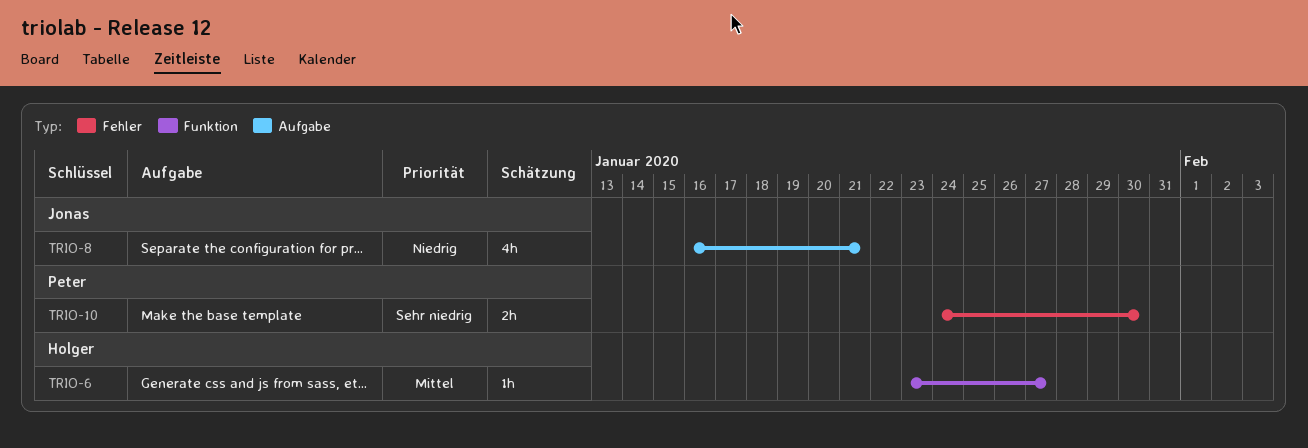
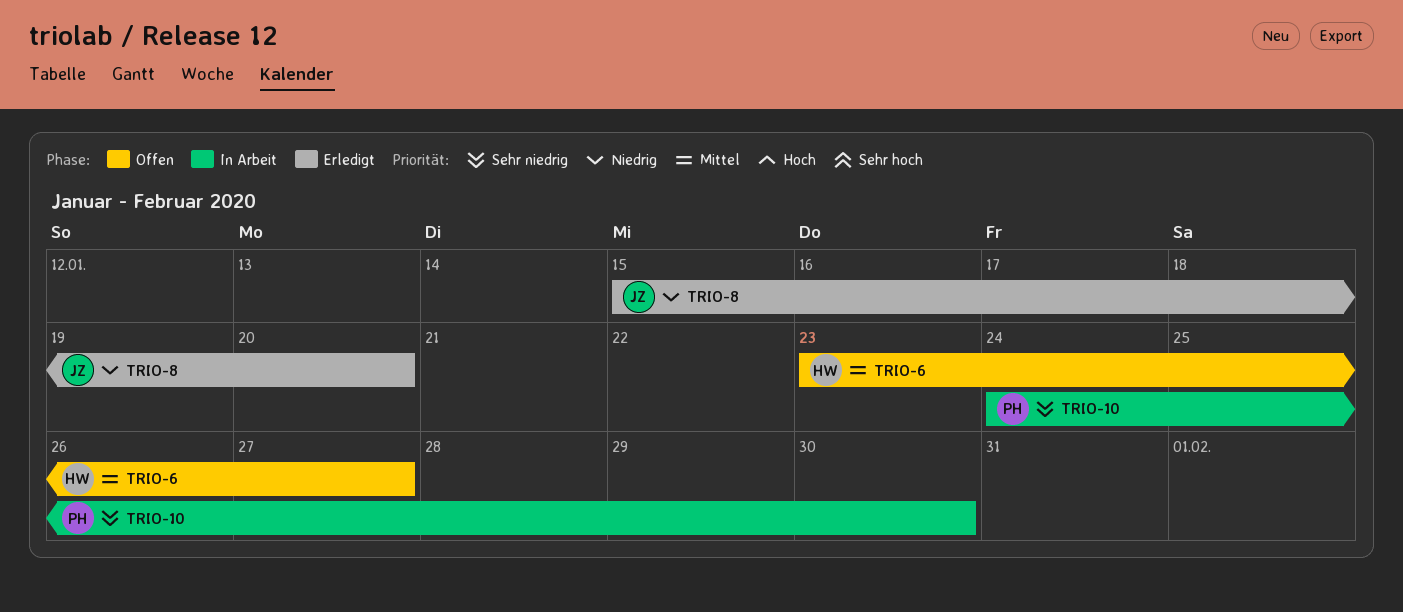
TRIO-8, start: Jan 16 -> Jan 15
TRIO-8, due: Jan 21 -> Jan 20

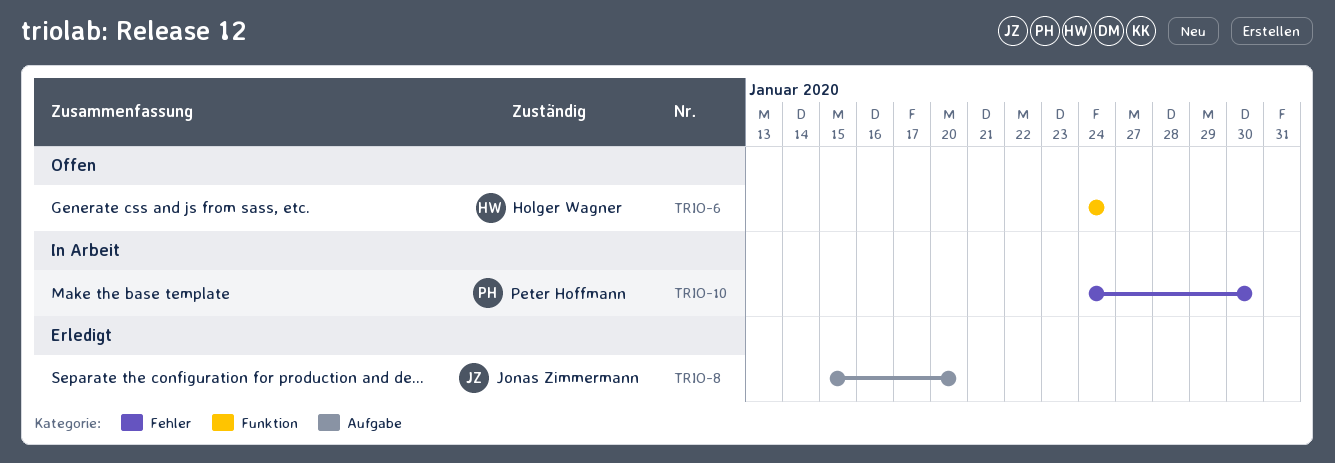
TRIO-6, start: Jan 23 -> Jan 24
TRIO-6, due: Jan 27 -> Jan 24

